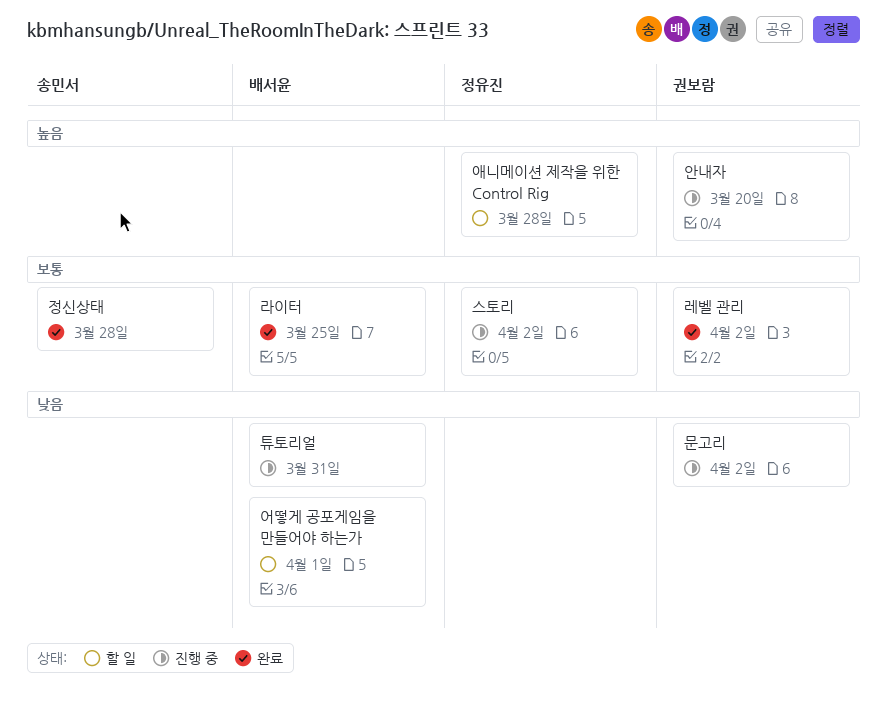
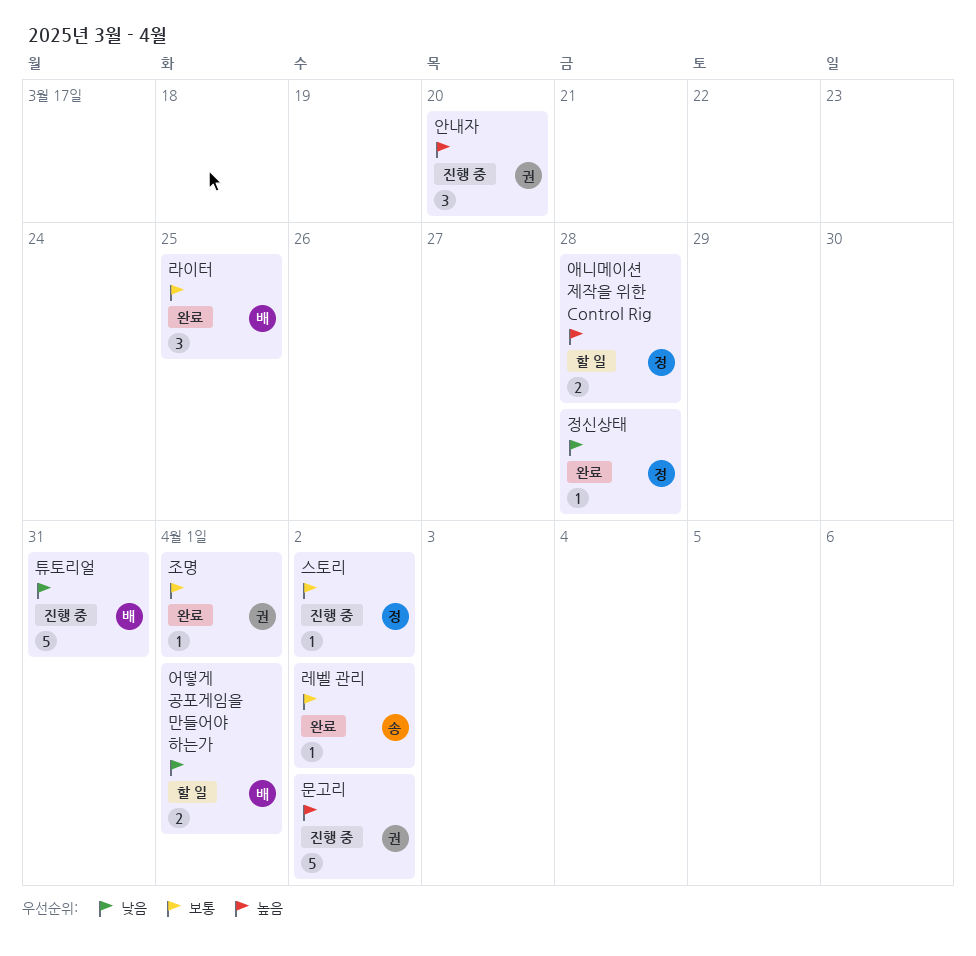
레벨 관리, owner: 권보람 -> 송민서
문고리, priority: 낮음 -> 높음
정신상태, owner: 송민서 -> 정유진
정신상태, priority: 보통 -> 낮음
조명: none -> present

